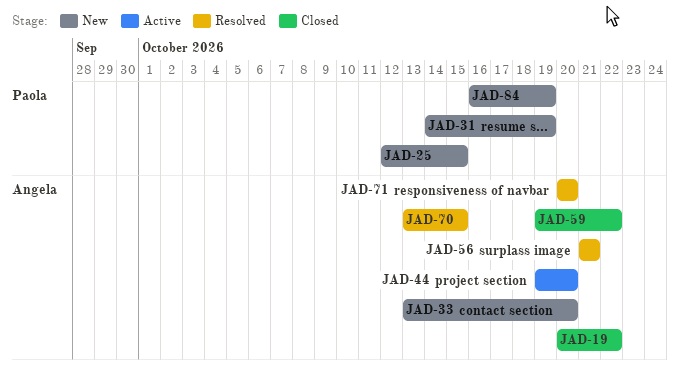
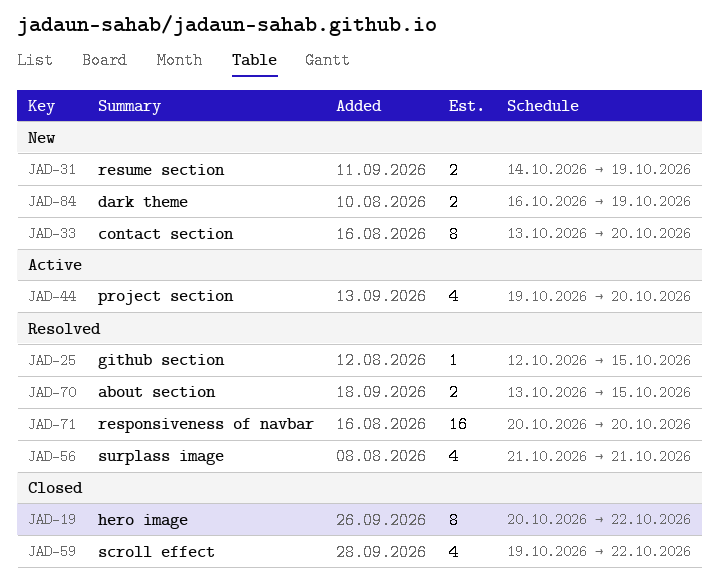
JAD-25, status: New -> Resolved

